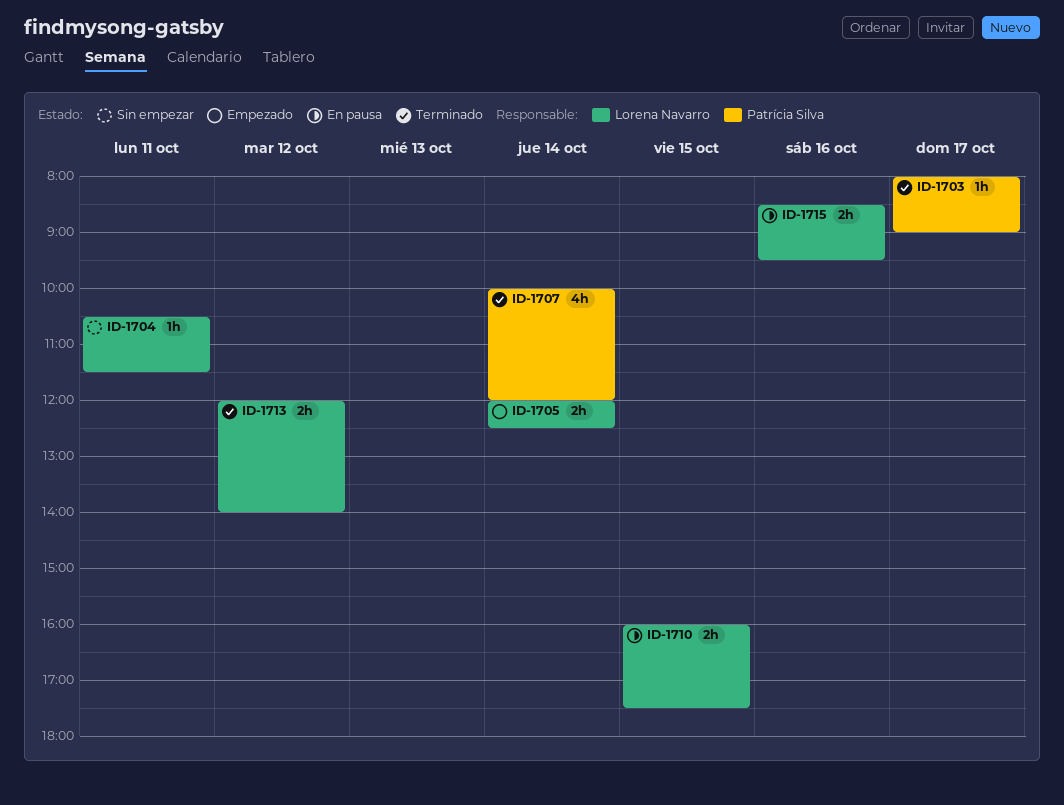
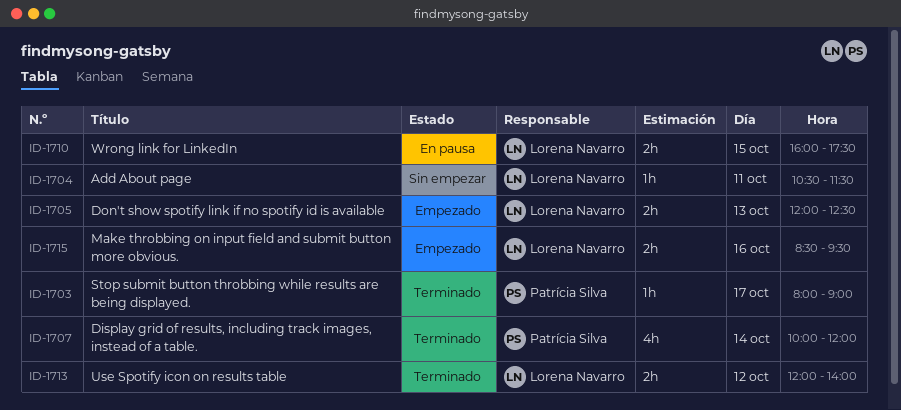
ID-1705, day: Oct 14 -> Oct 13
ID-1715, status: En pausa -> Empezado

